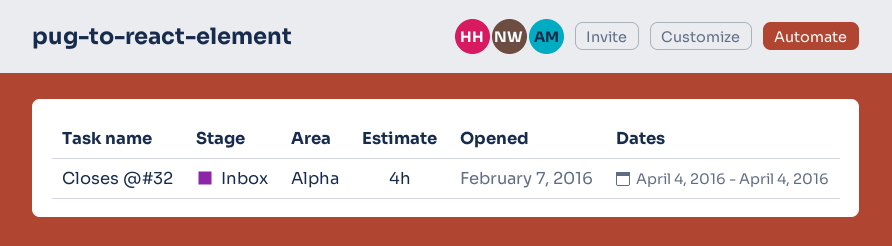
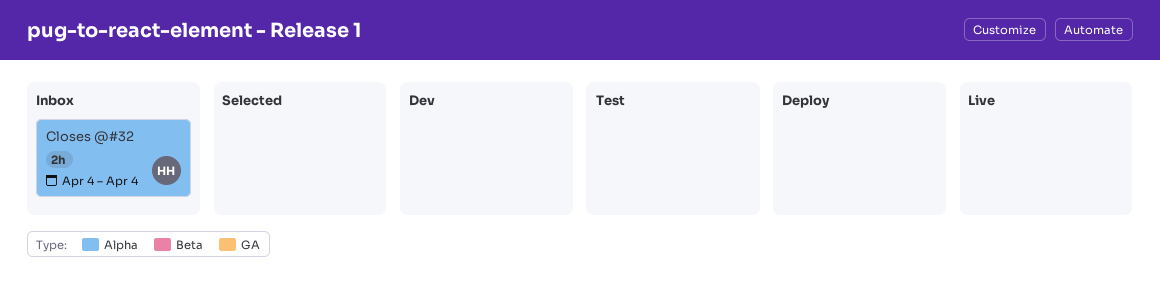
Closes @#32, estimate: 4h -> 2h

